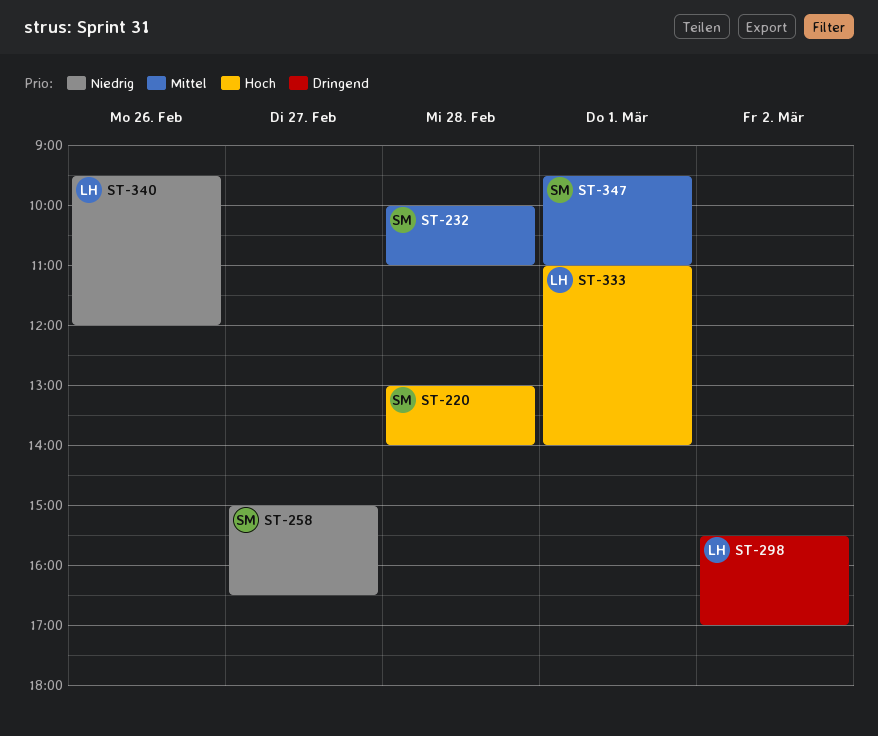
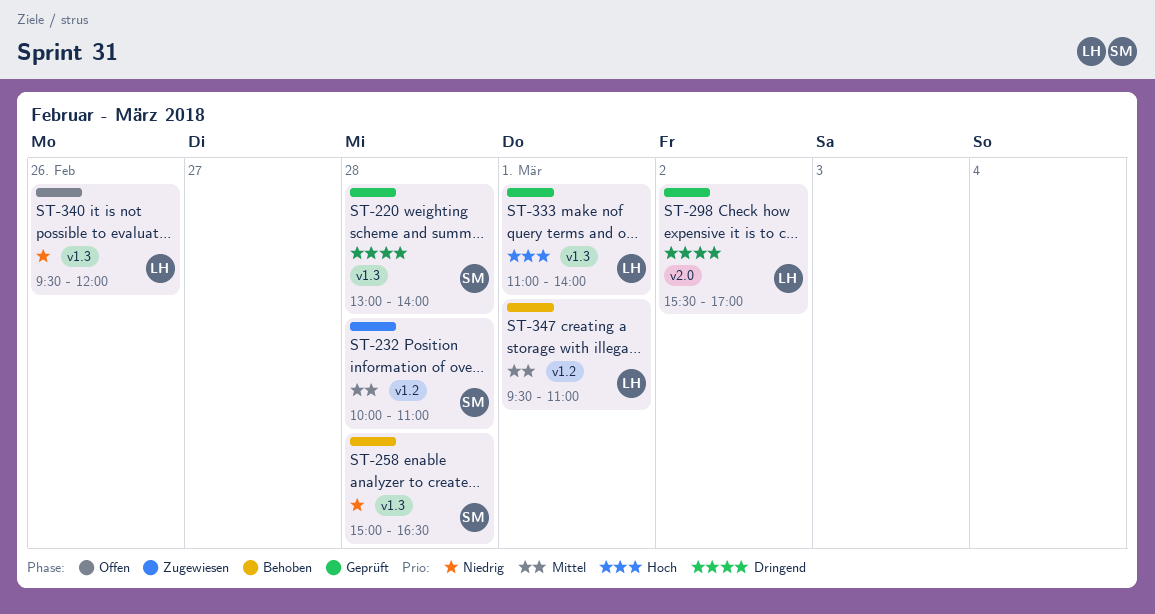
ST-220, priority: Hoch -> Dringend
ST-258, day: Feb 27 -> Feb 28
ST-347, owner: SM -> LH

